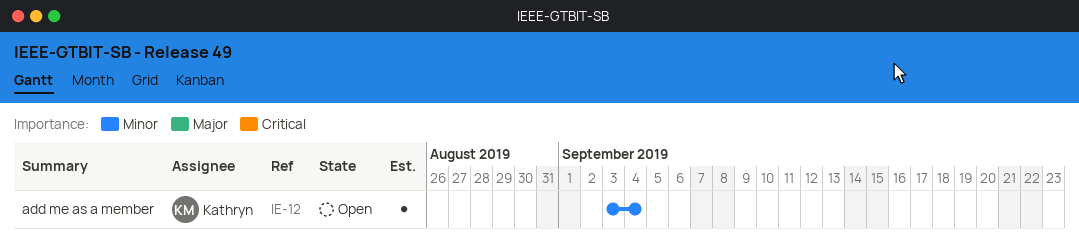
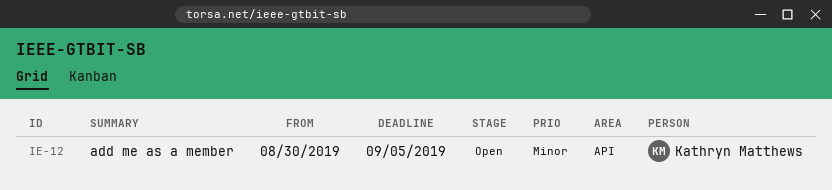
IE-12, start: Sep 3 -> Aug 30
IE-12, due: Sep 4 -> Sep 5

